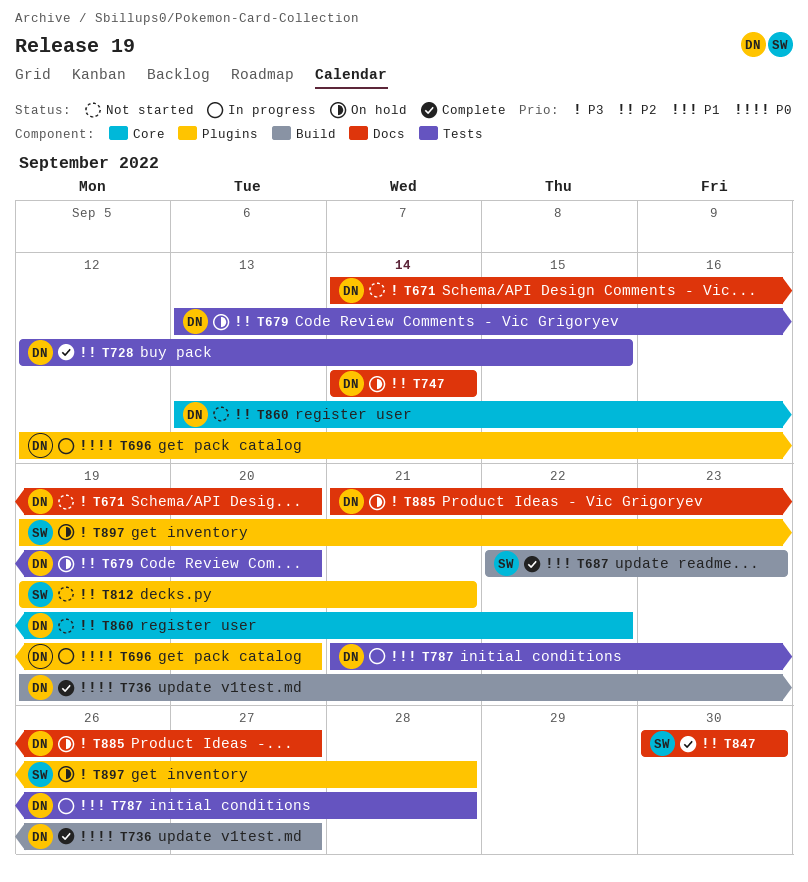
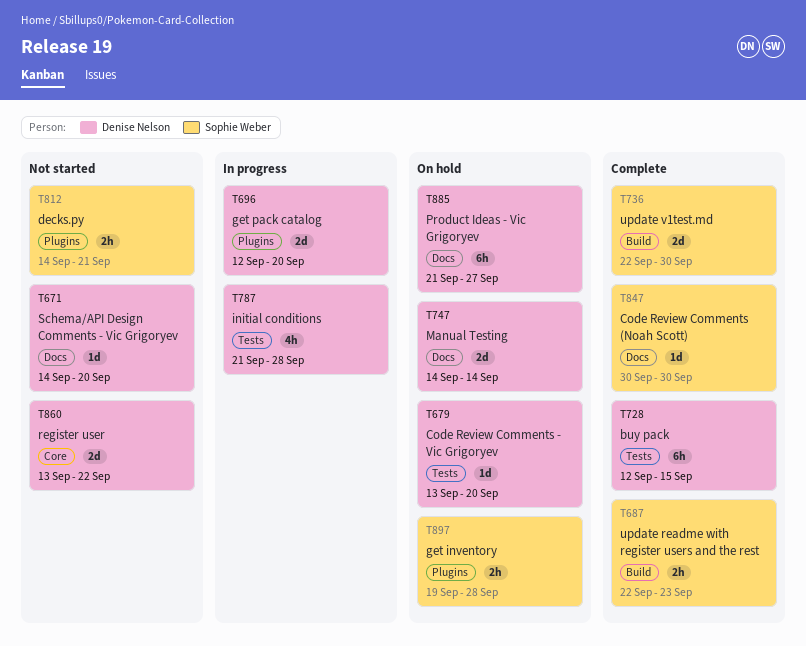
T736, owner: Denise Nelson -> Sophie Weber
T736, start: Sep 19 -> Sep 22
T736, due: Sep 27 -> Sep 30
T812, start: Sep 19 -> Sep 14

